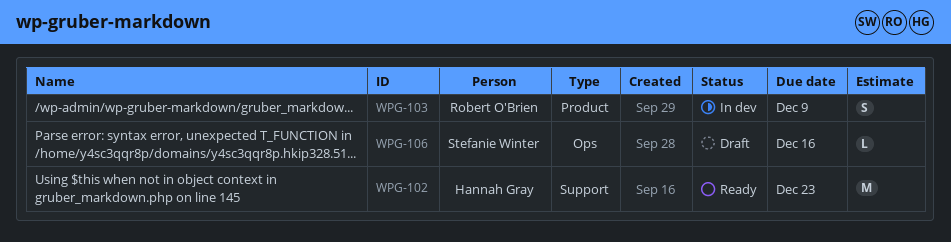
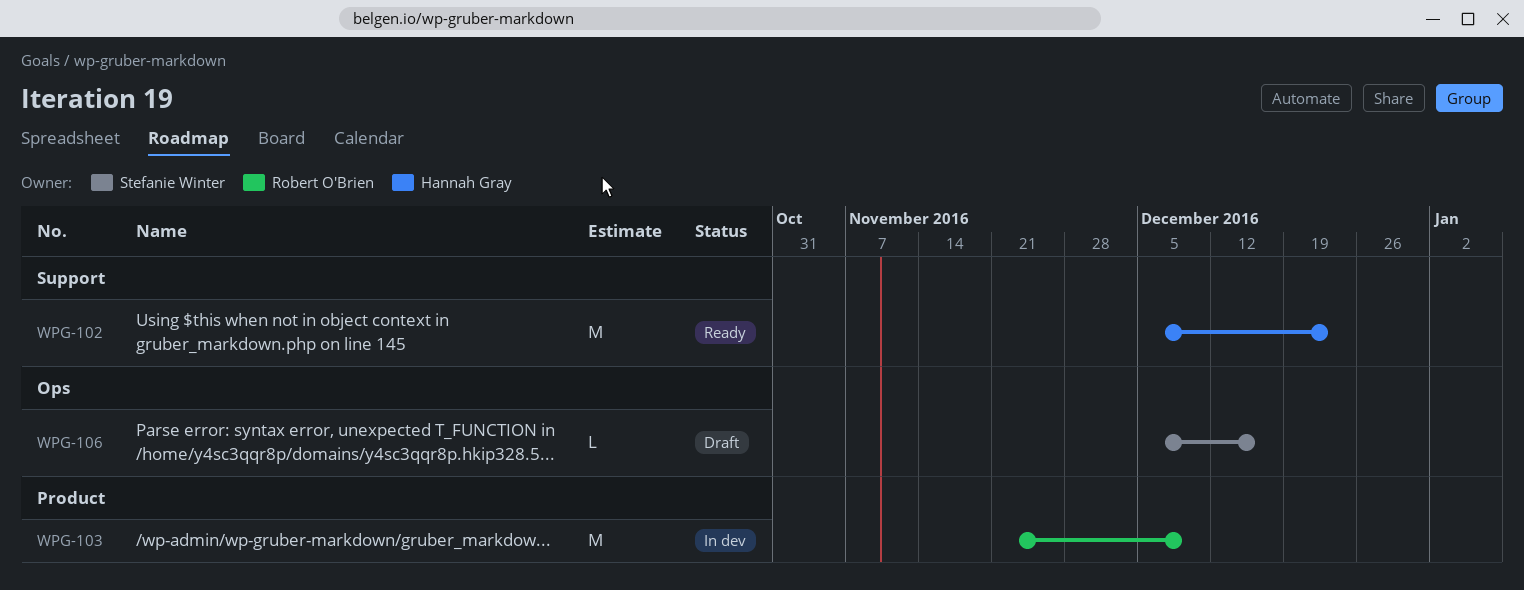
WPG-103, estimate: S -> M

